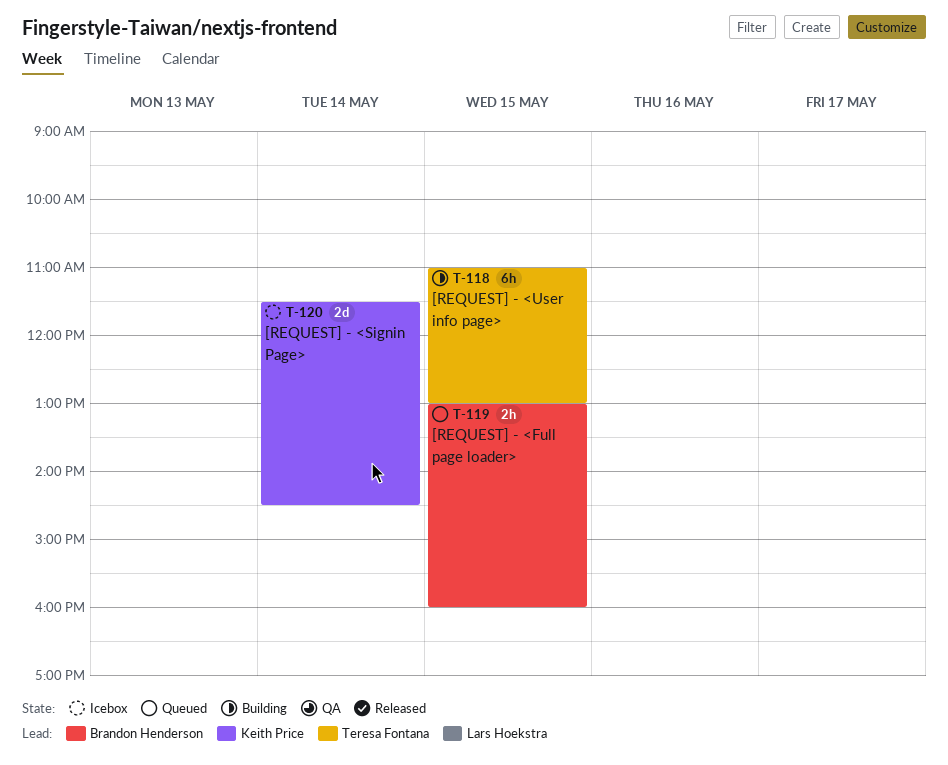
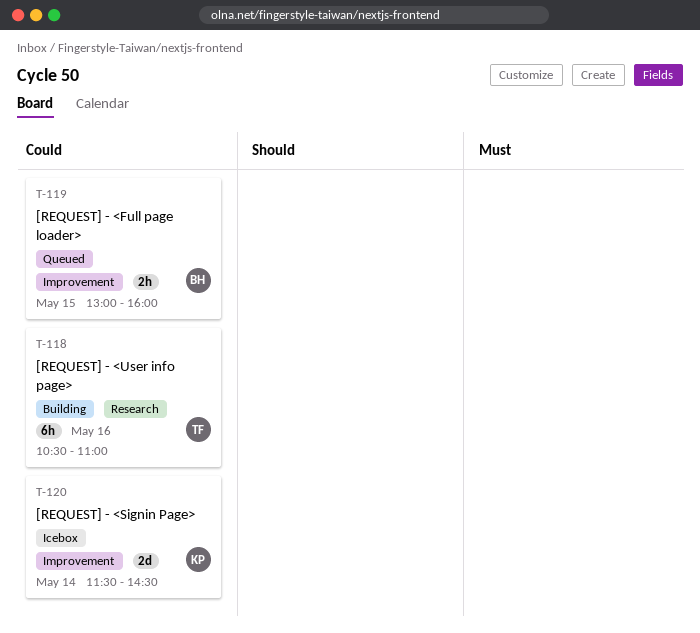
T-118, day: May 15 -> May 16
T-118, begins: 11:00 -> 10:30
T-118, ends: 13:00 -> 11:00

